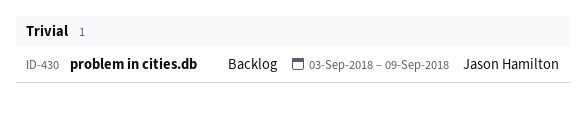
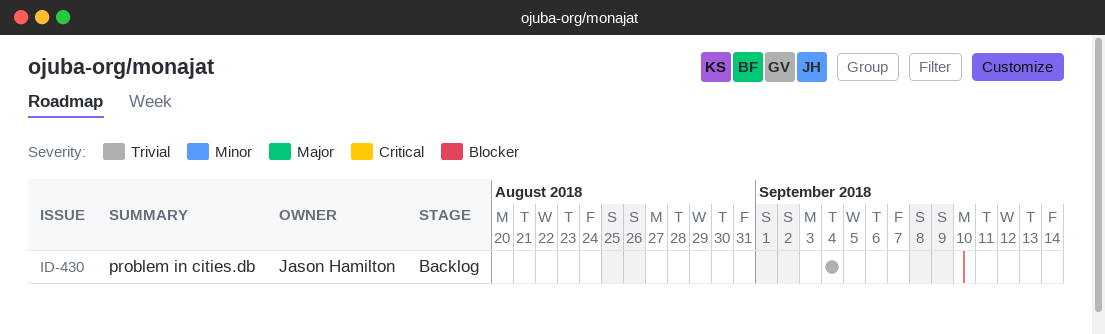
ID-430, start: Sep 3 -> Sep 4
ID-430, due: Sep 9 -> Sep 4

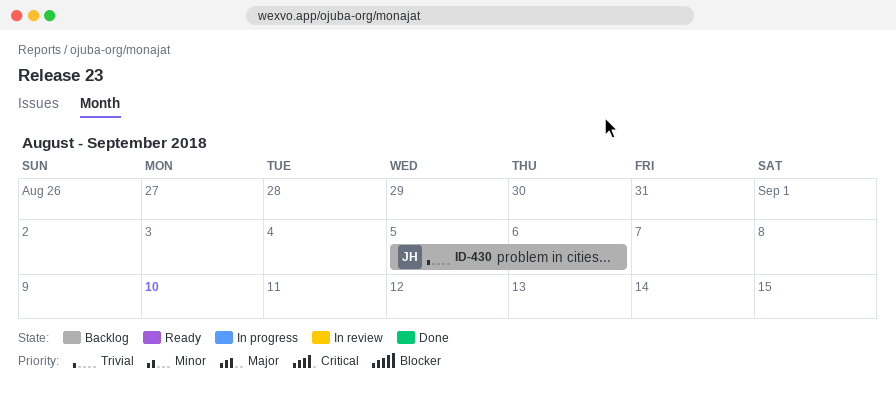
ID-430, start: Sep 4 -> Sep 5
ID-430, due: Sep 4 -> Sep 6

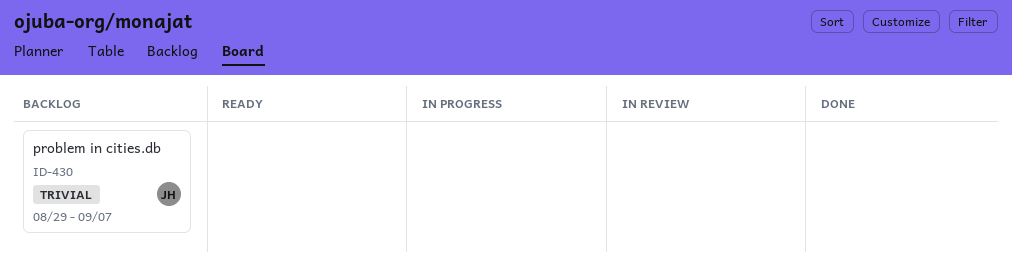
ID-430, start: Sep 5 -> Aug 29
ID-430, due: Sep 6 -> Sep 7

